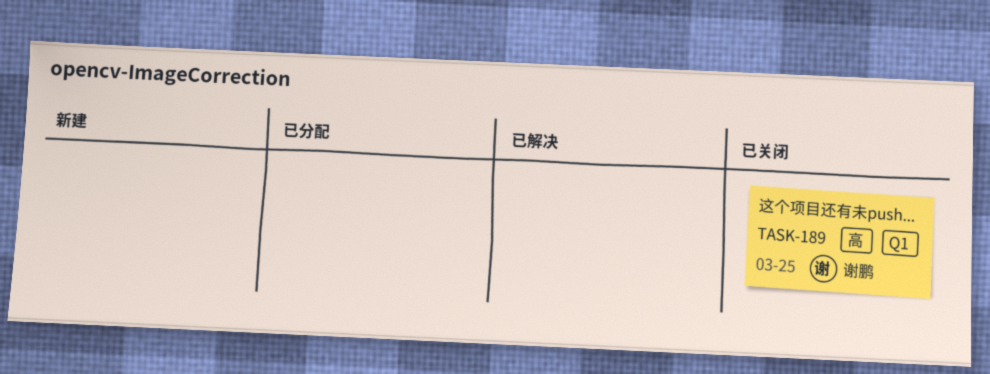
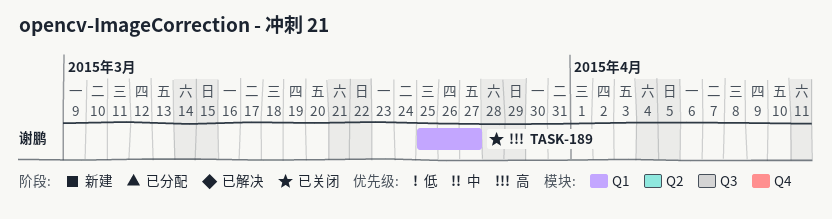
TASK-189, due: Mar 25 -> Mar 27

